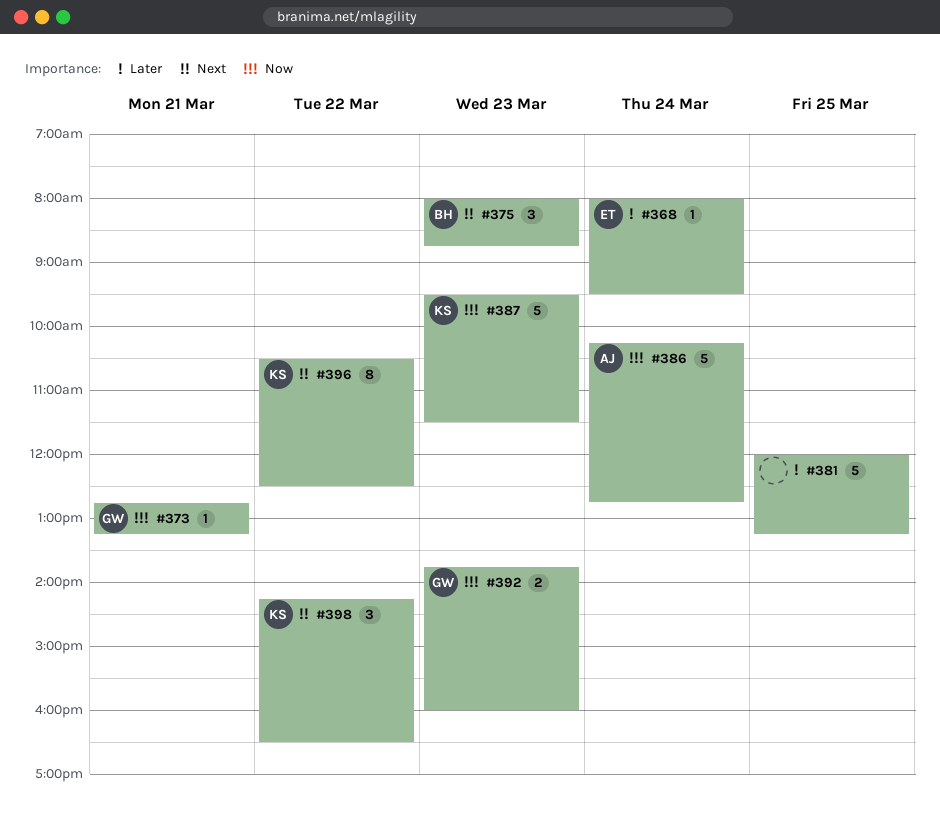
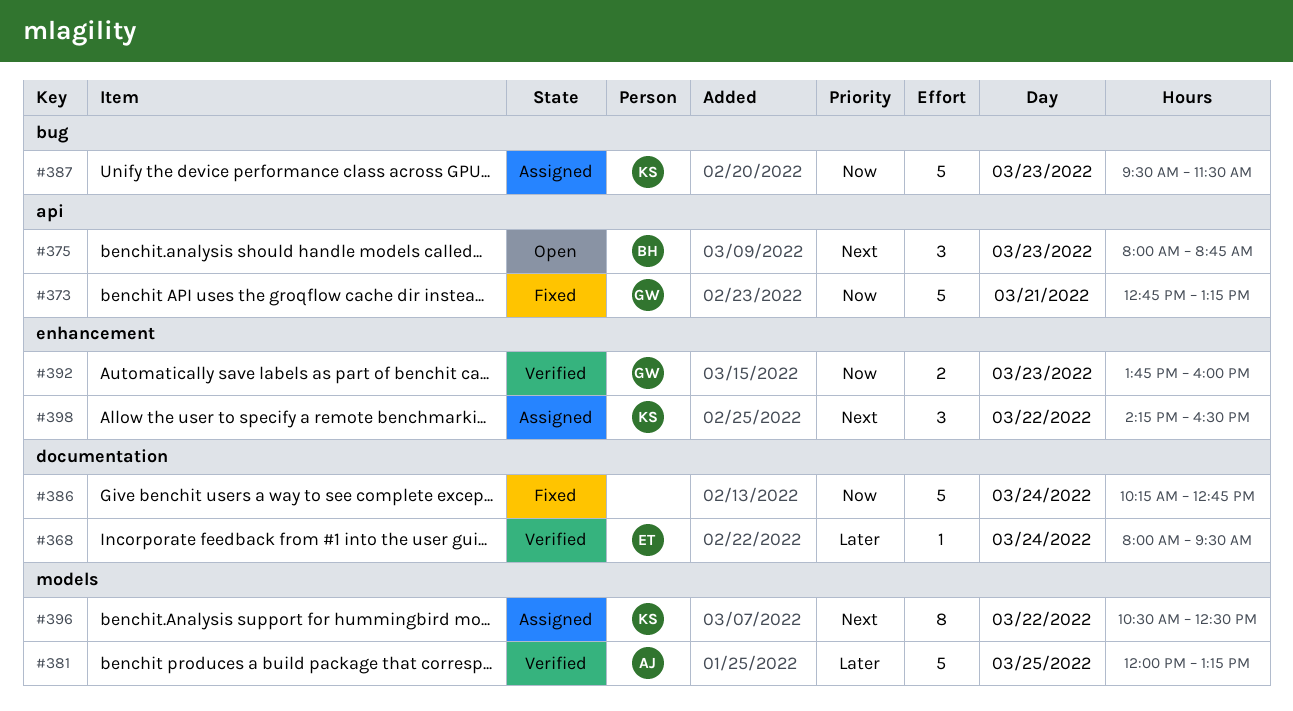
#373, estimate: 1 -> 5
#381, owner: none -> AJ
#386, owner: AJ -> none

